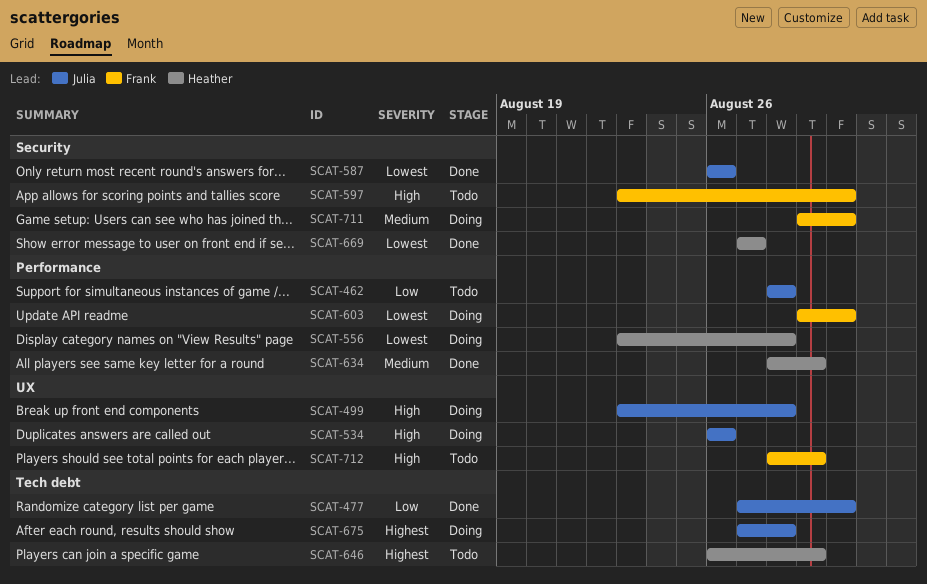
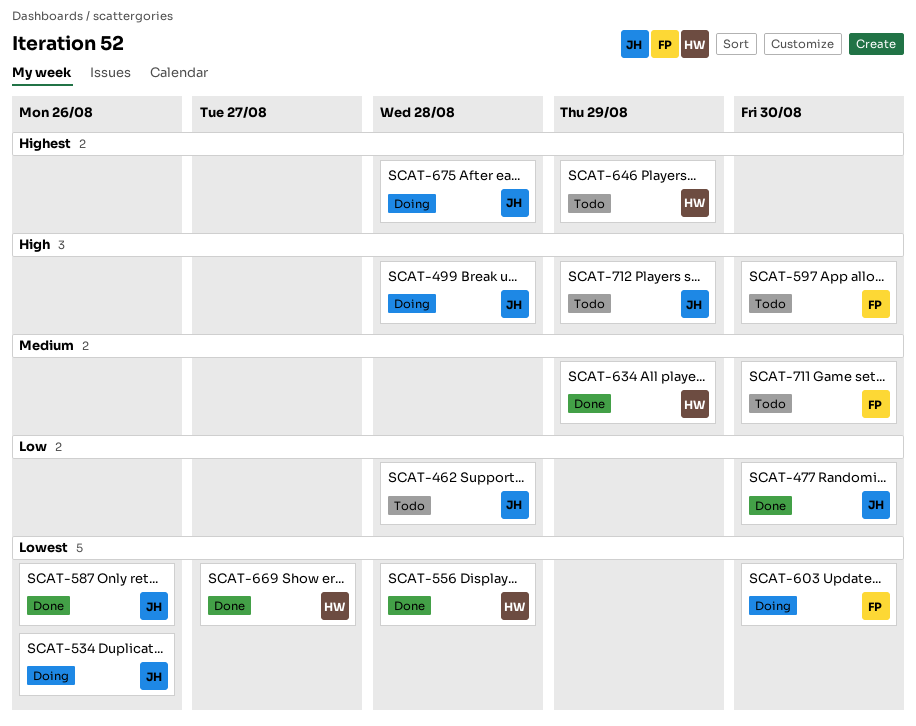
SCAT-534, priority: High -> Lowest
SCAT-556, status: Doing -> Done
SCAT-711, status: Doing -> Todo
SCAT-712, owner: Frank -> Julia

